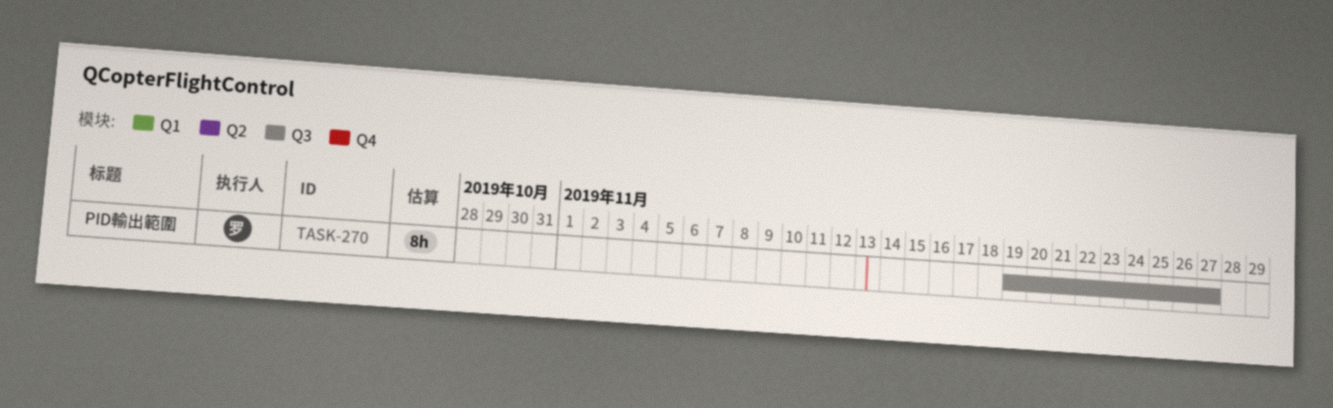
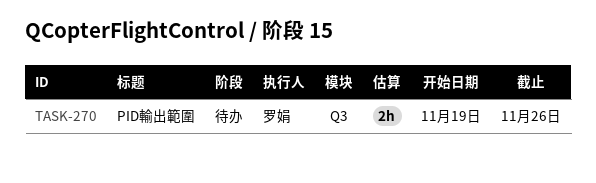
TASK-270, estimate: 8h -> 2h
TASK-270, due: Nov 27 -> Nov 26

